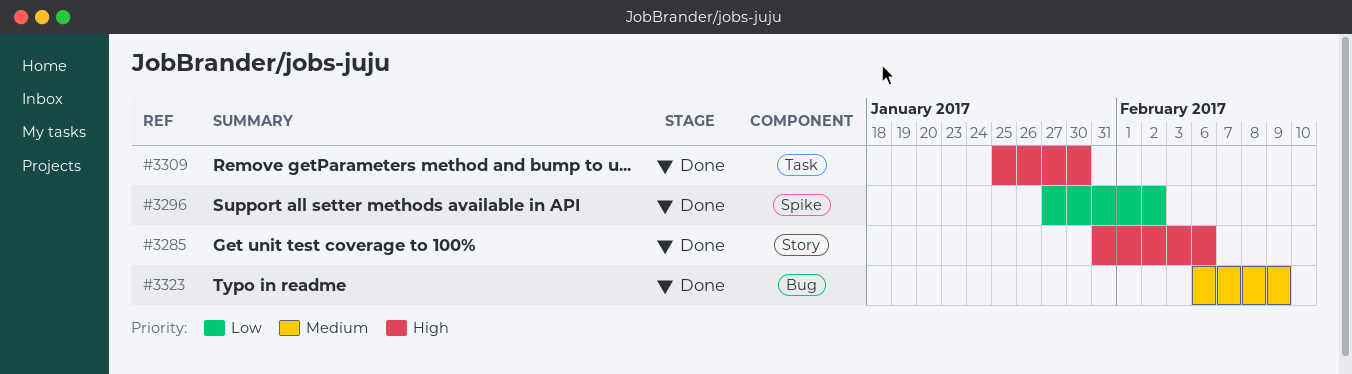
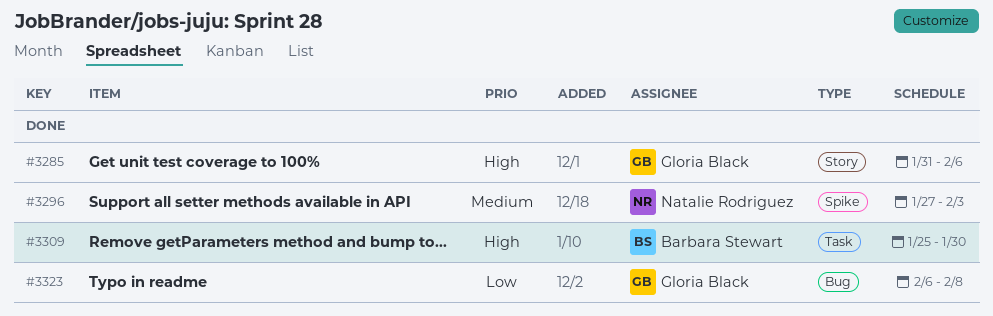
#3296, priority: Low -> Medium
#3296, due: Feb 2 -> Feb 3
#3323, priority: Medium -> Low
#3323, due: Feb 9 -> Feb 8

